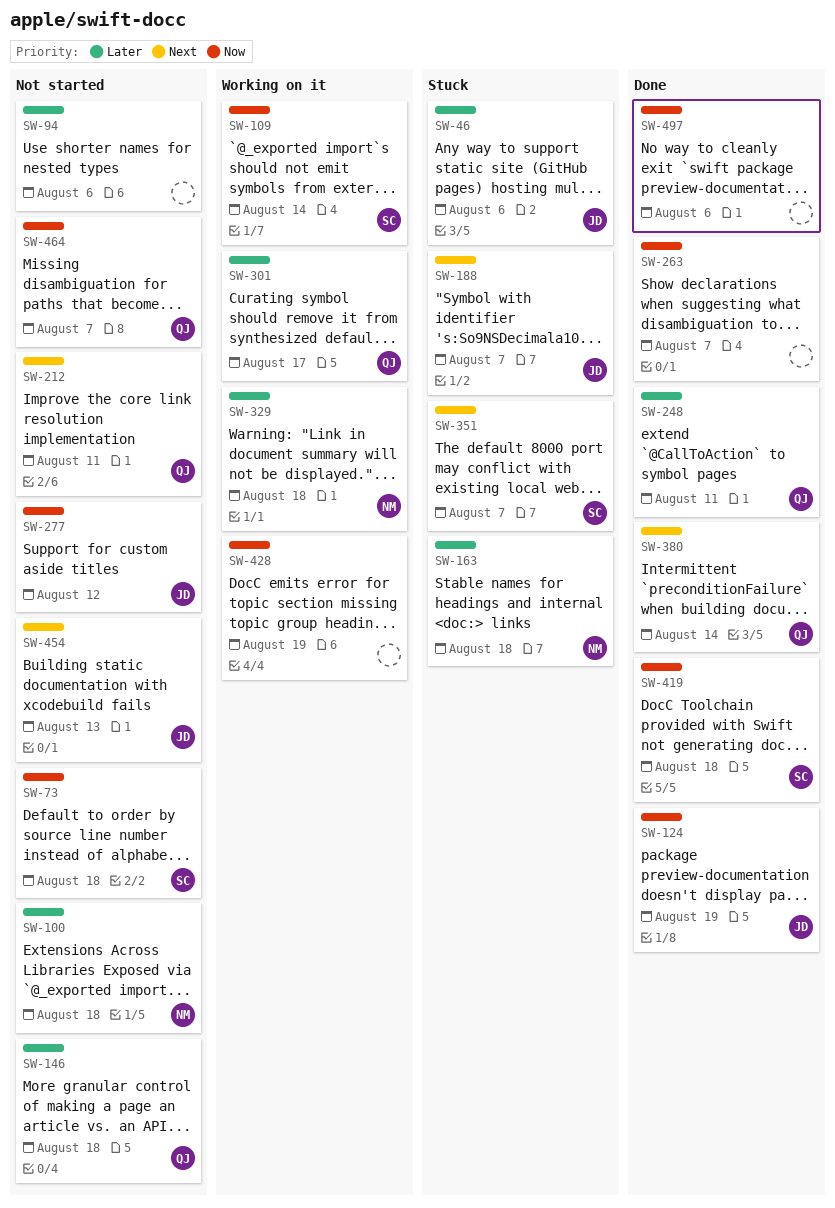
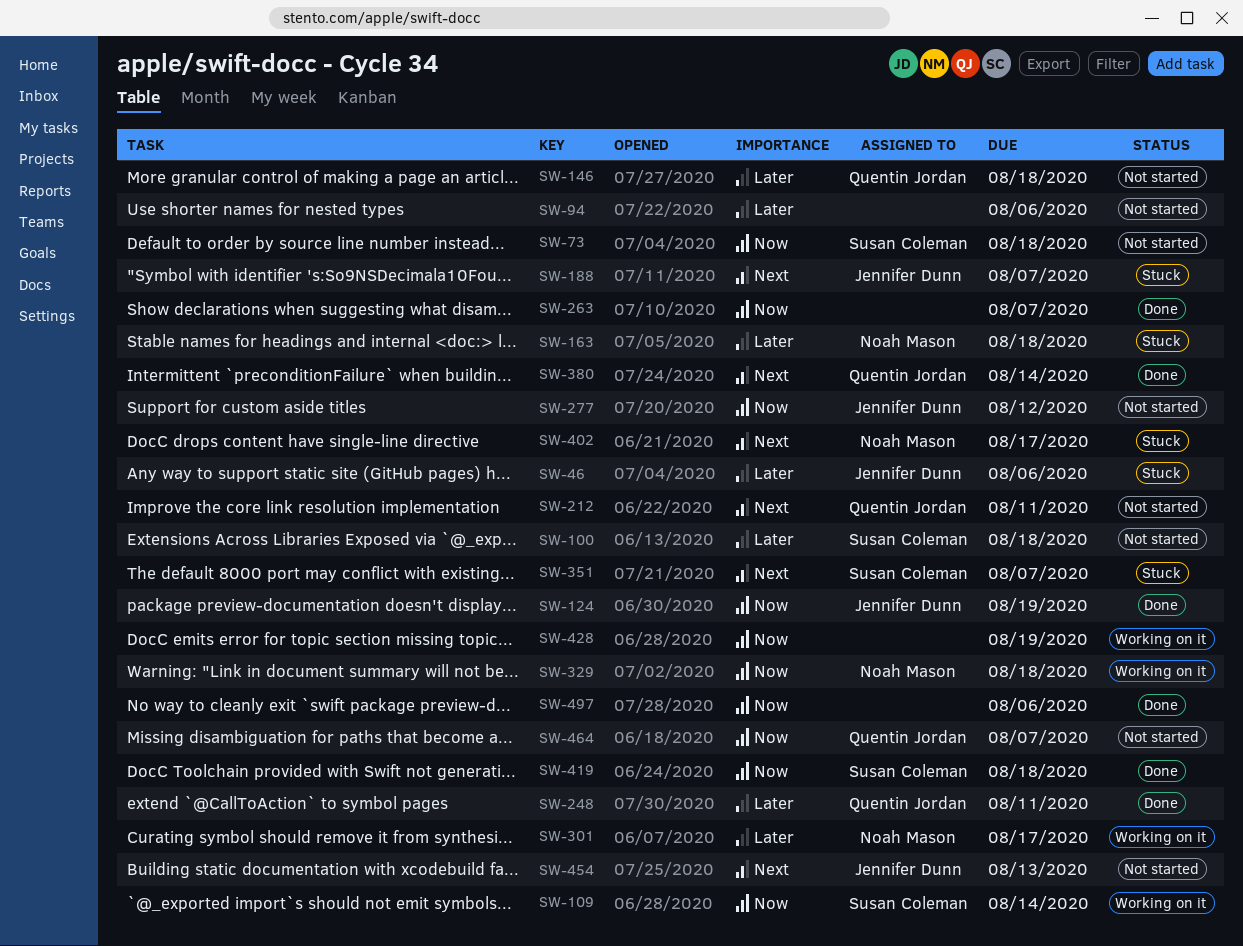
SW-100, owner: Noah Mason -> Susan Coleman
SW-301, owner: Quentin Jordan -> Noah Mason
SW-329, priority: Later -> Now
SW-402: none -> present

